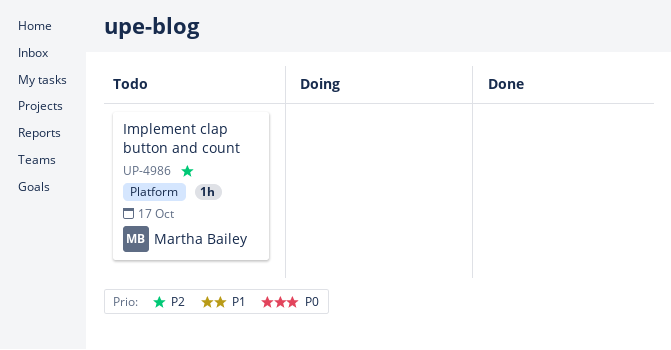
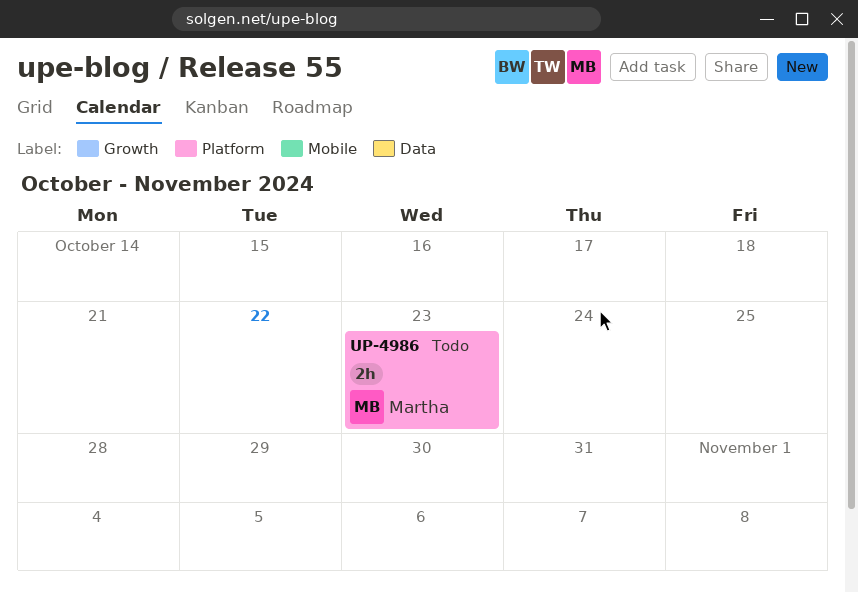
UP-4986, estimate: 1h -> 2h
UP-4986, due: Oct 17 -> Oct 23

